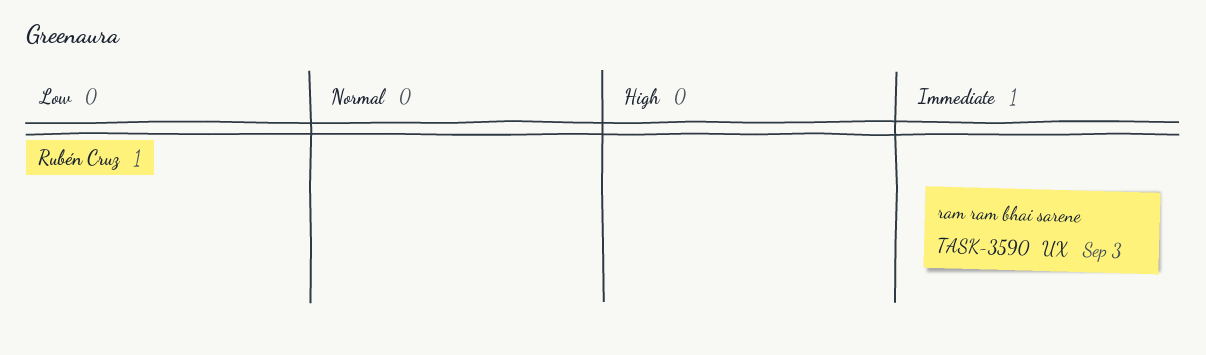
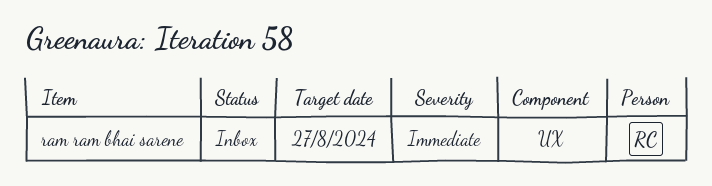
ram ram bhai sarene, due: Sep 3 -> Aug 27

